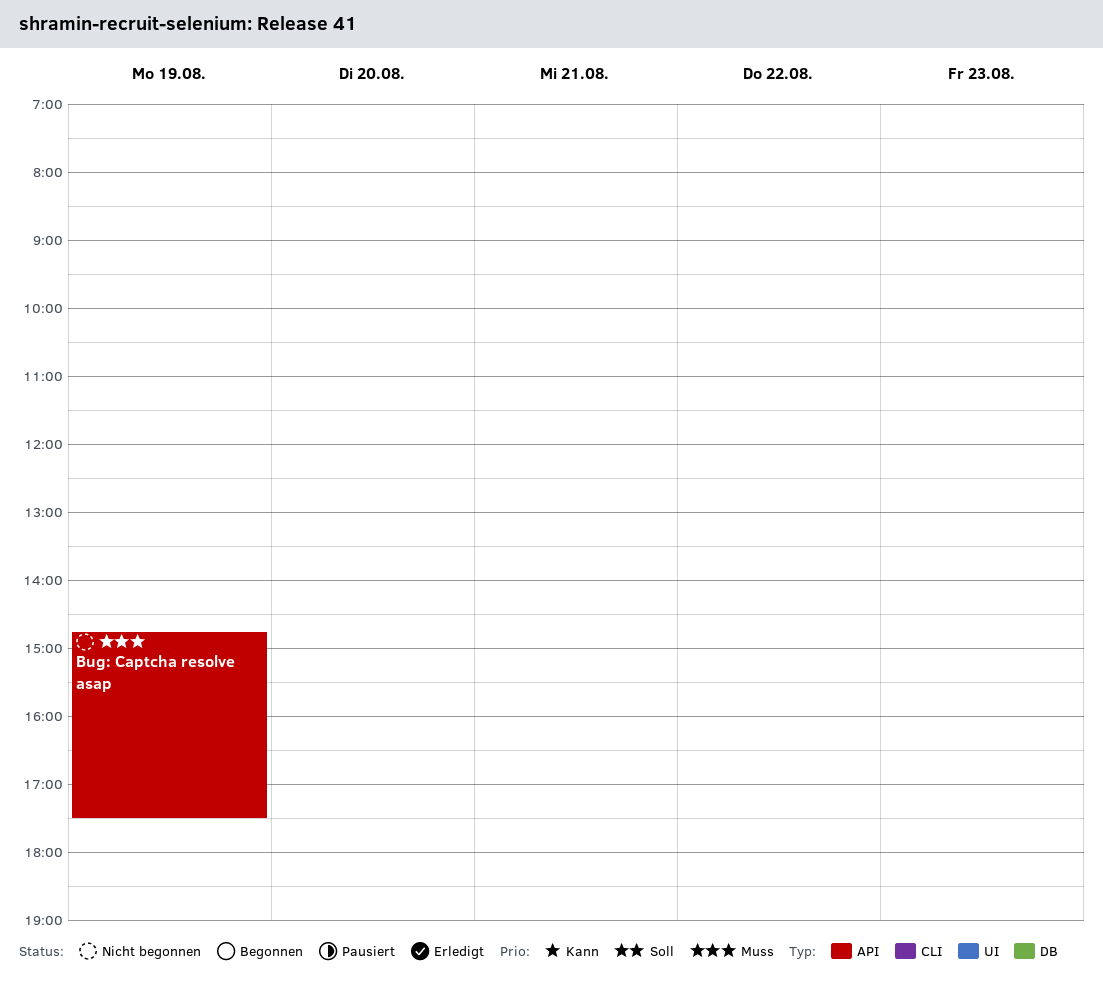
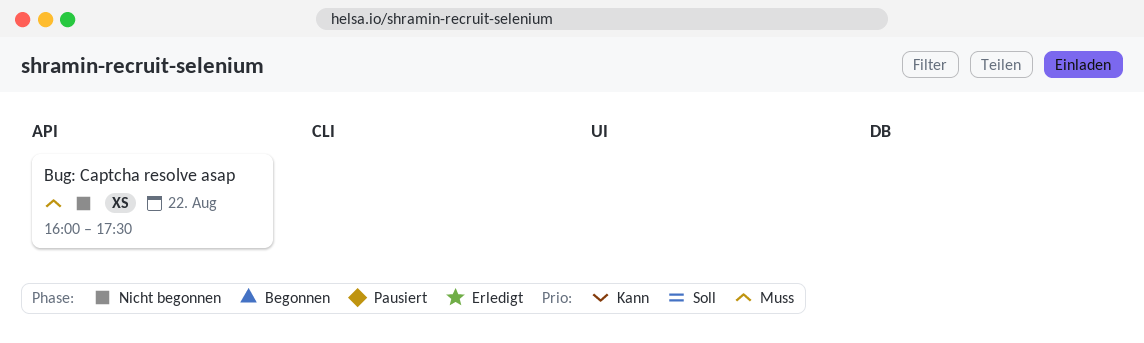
Bug: Captcha resolve asap, day: Aug 19 -> Aug 22
Bug: Captcha resolve asap, begins: 14:45 -> 16:00

